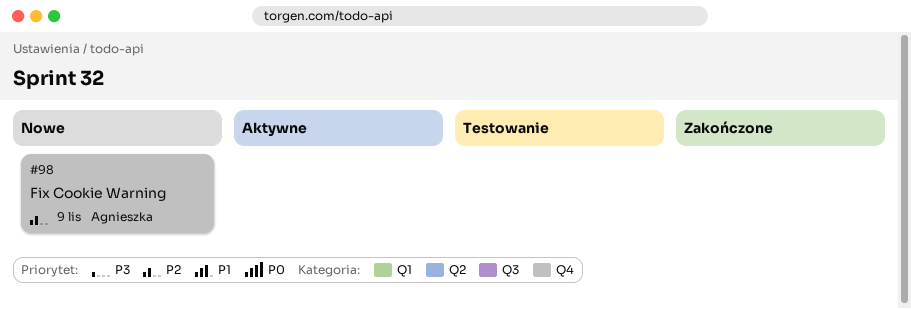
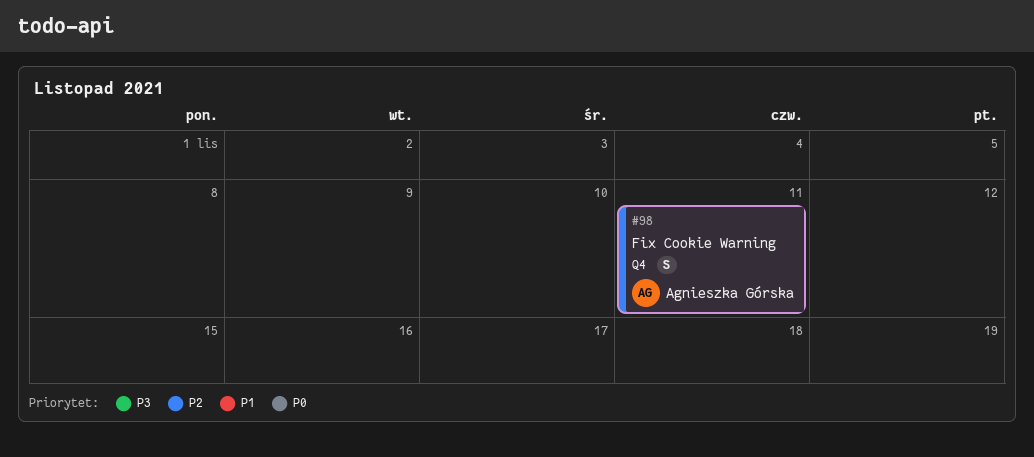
#98, due: Nov 9 -> Nov 11

